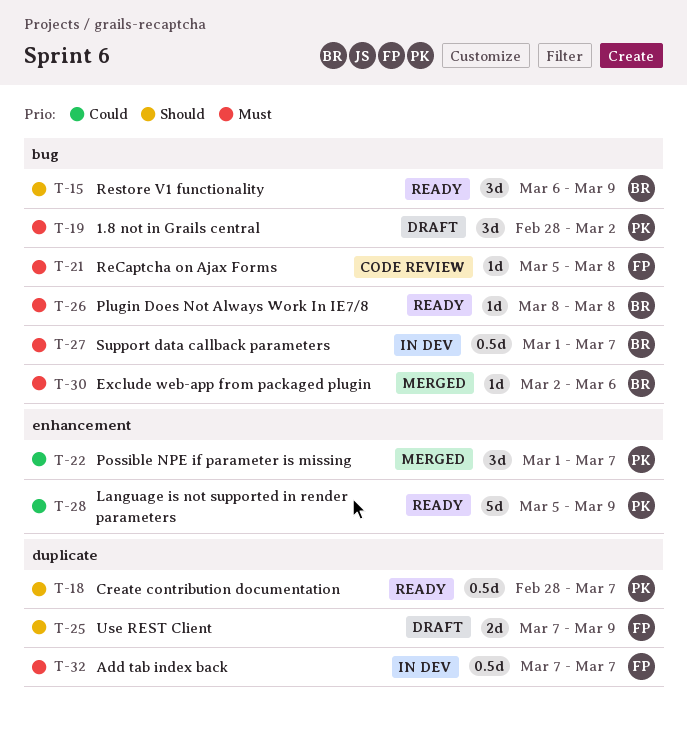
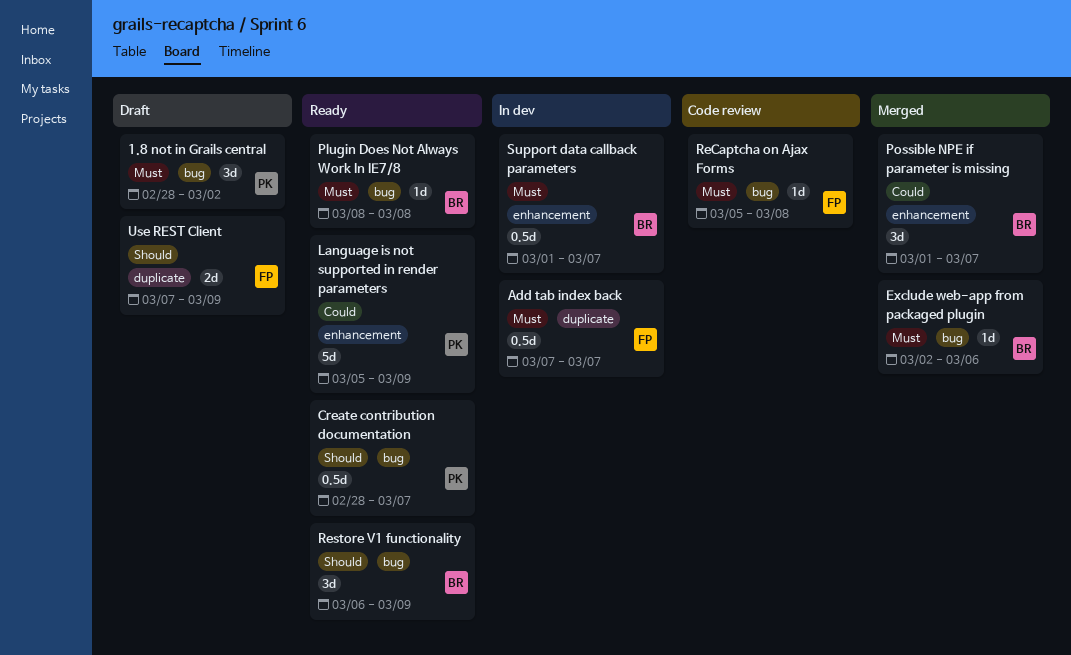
Create contribution documentation, label: duplicate -> bug
Possible NPE if parameter is missing, owner: PK -> BR
Support data callback parameters, label: bug -> enhancement

